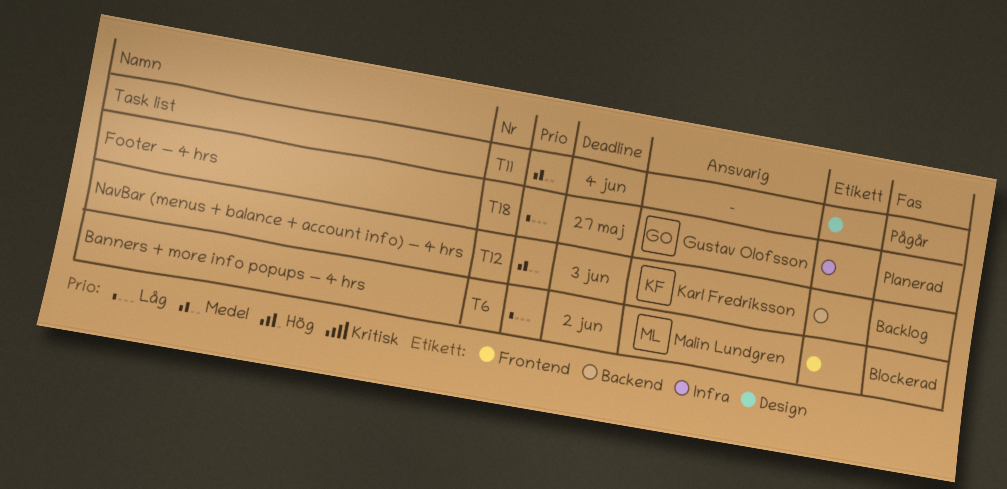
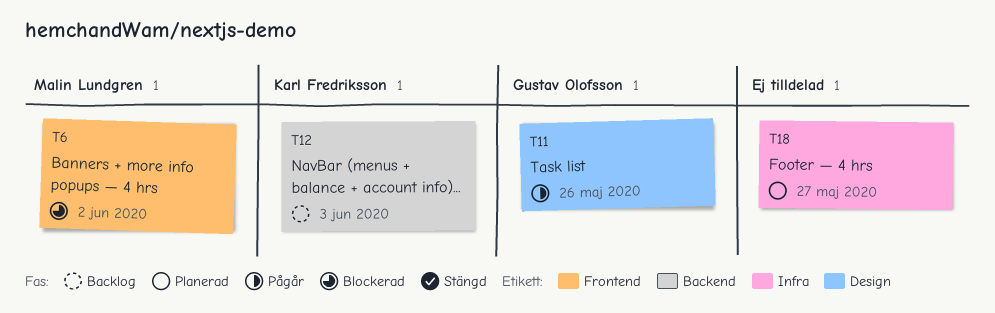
T11, owner: none -> Gustav Olofsson
T11, due: Jun 4 -> May 26
T18, owner: Gustav Olofsson -> none

